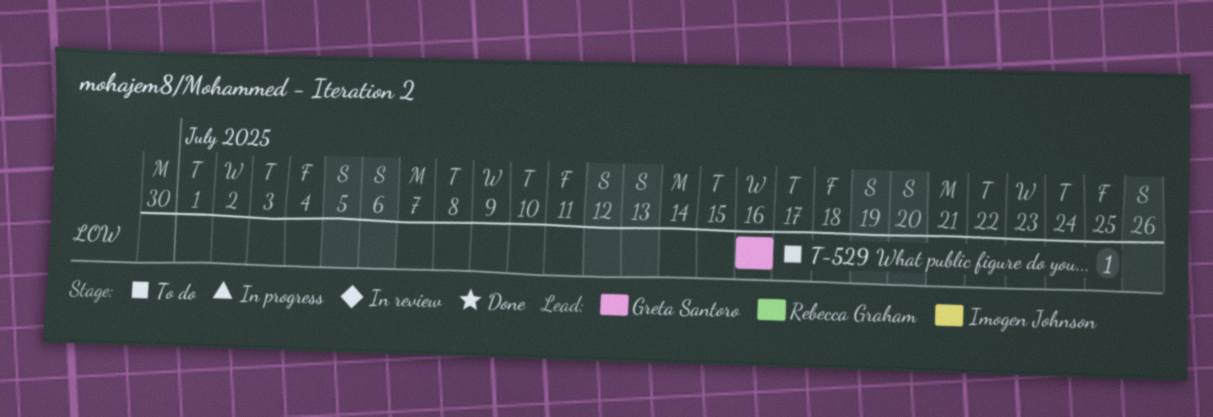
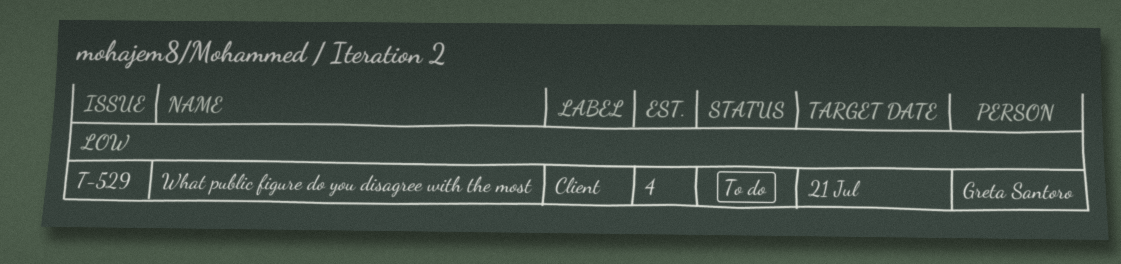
T-529, estimate: 1 -> 4
T-529, due: Jul 16 -> Jul 21

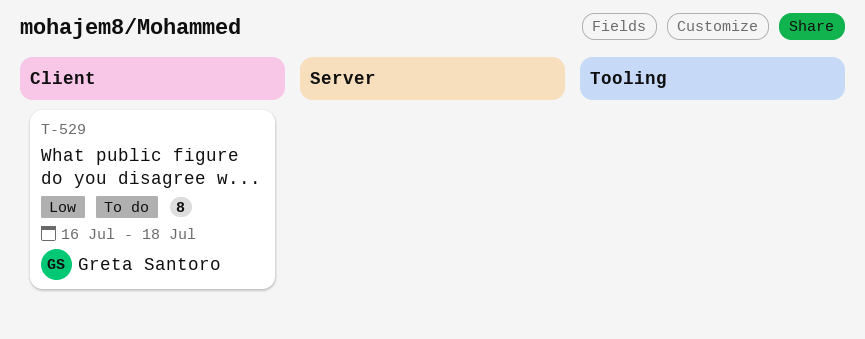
T-529, estimate: 4 -> 8
T-529, due: Jul 21 -> Jul 18

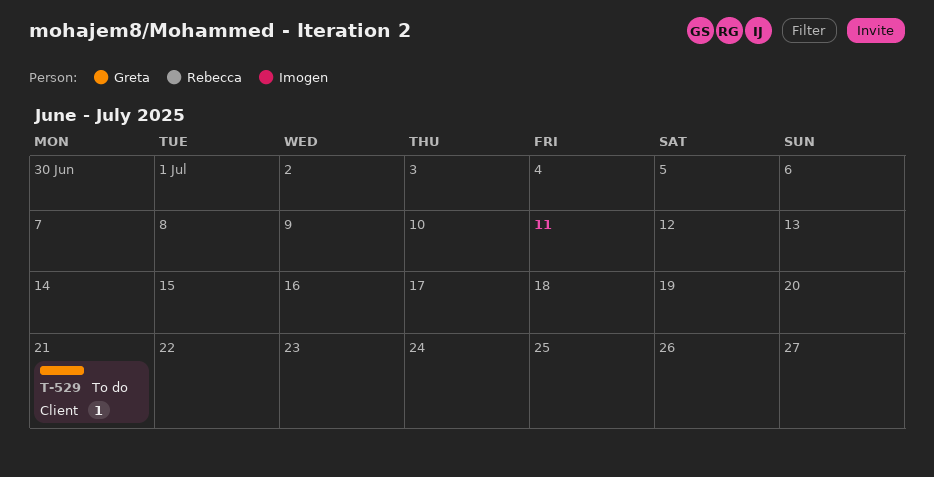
T-529, estimate: 8 -> 1
T-529, due: Jul 18 -> Jul 21

